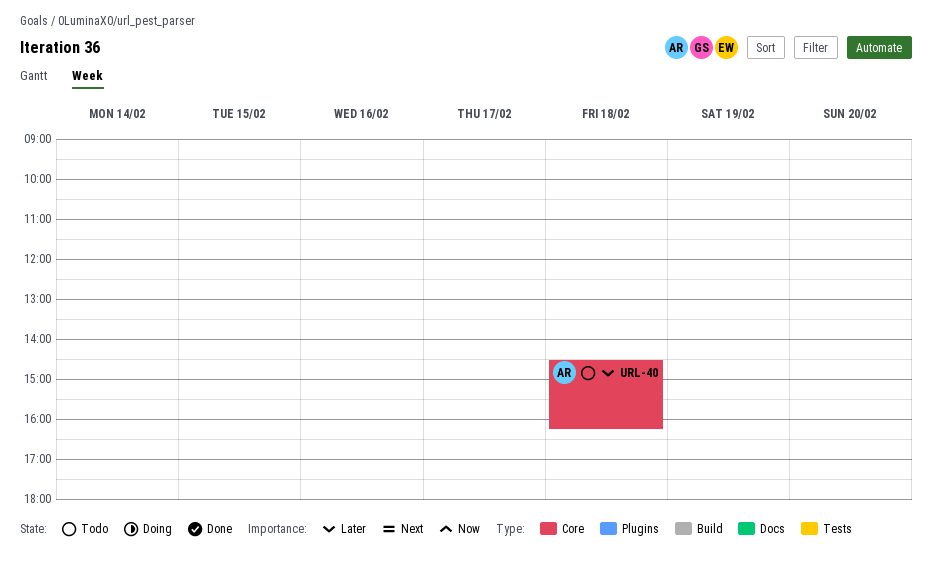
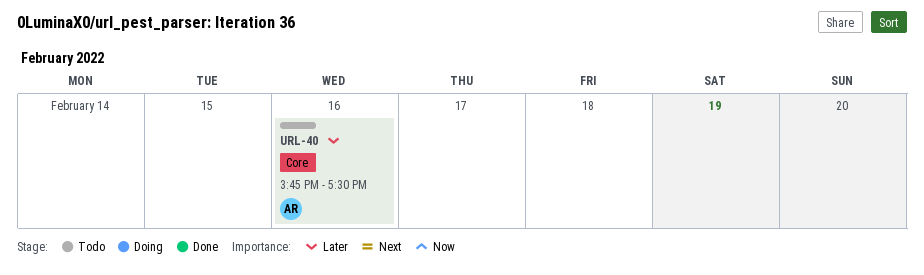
URL-40, day: Feb 18 -> Feb 16
URL-40, begins: 14:30 -> 15:45
URL-40, ends: 16:15 -> 17:30

